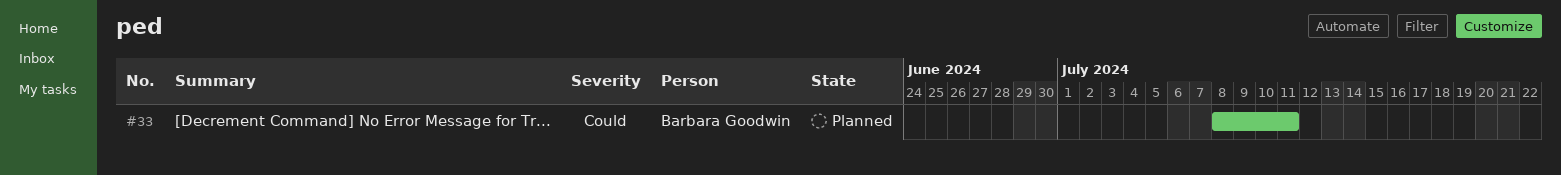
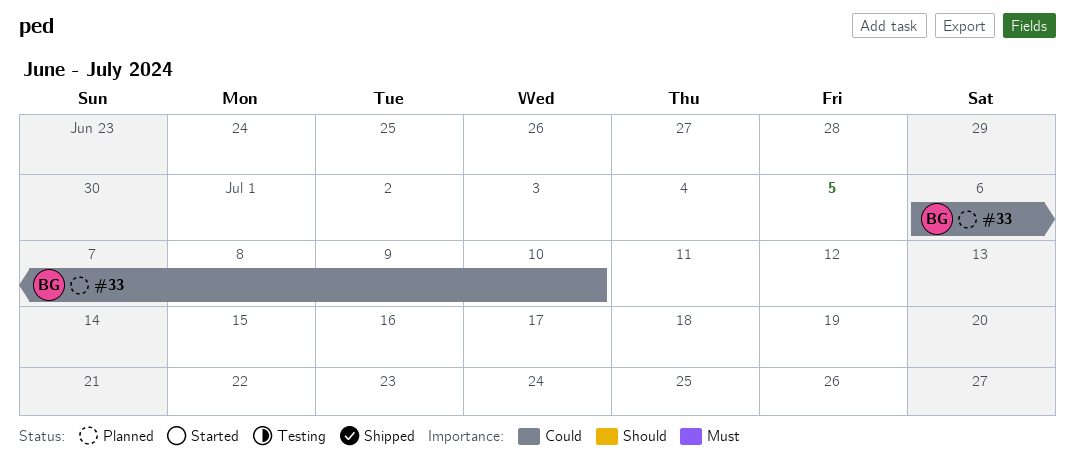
#33, start: Jul 8 -> Jul 6
#33, due: Jul 11 -> Jul 10

